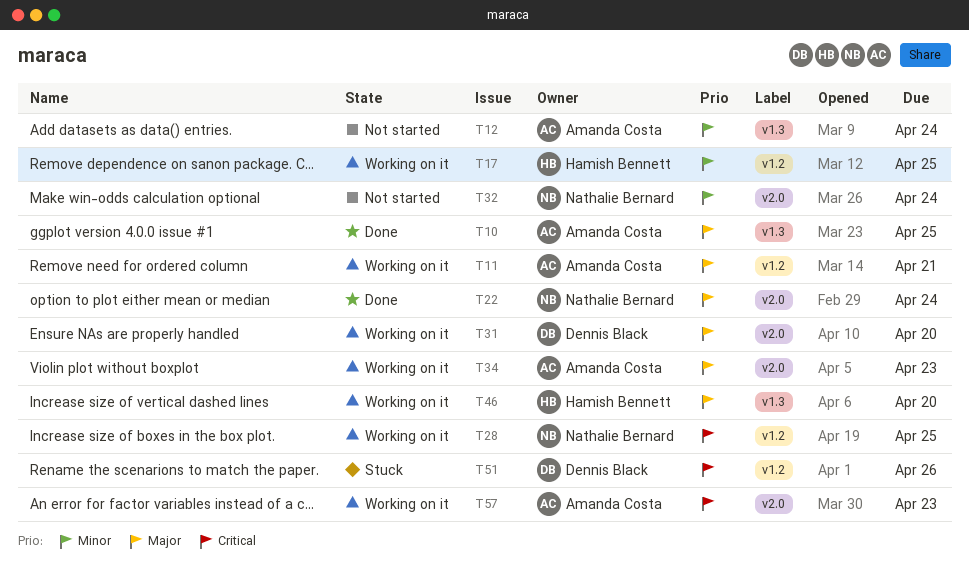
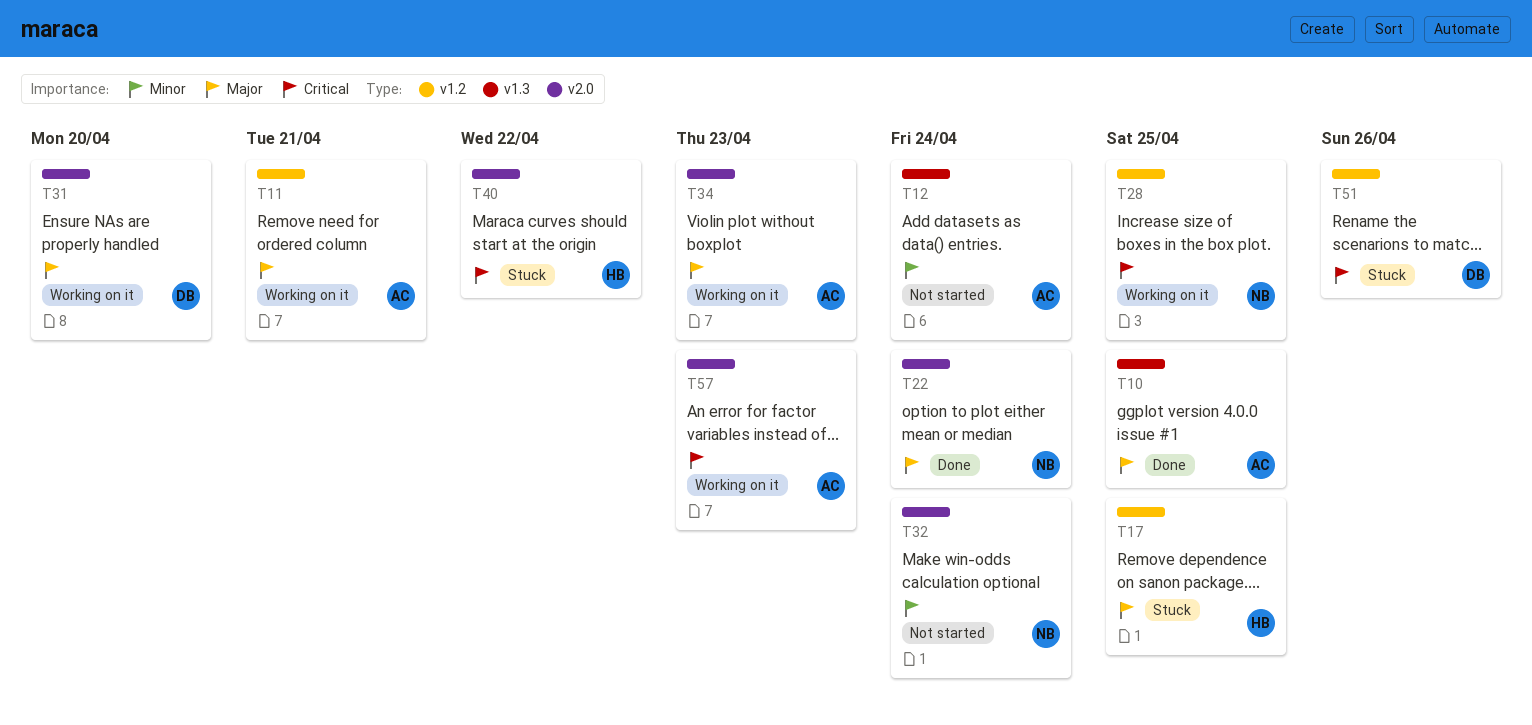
T17, status: Working on it -> Stuck
T17, priority: Minor -> Major
T40: none -> present
T46: present -> none

